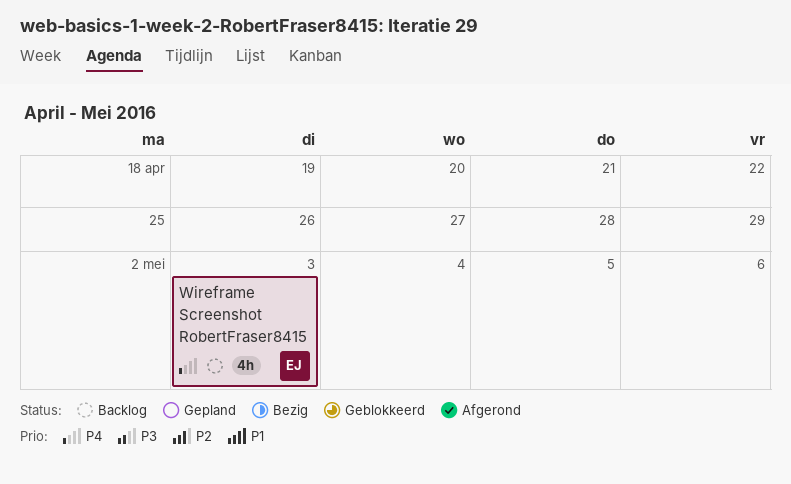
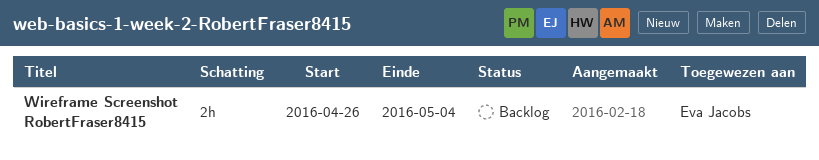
Wireframe Screenshot RobertFraser8415, estimate: 4h -> 2h
Wireframe Screenshot RobertFraser8415, due: May 3 -> May 4

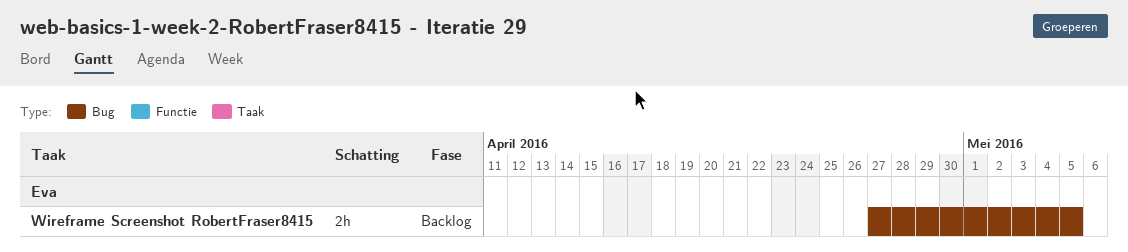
Wireframe Screenshot RobertFraser8415, start: Apr 26 -> Apr 27
Wireframe Screenshot RobertFraser8415, due: May 4 -> May 5

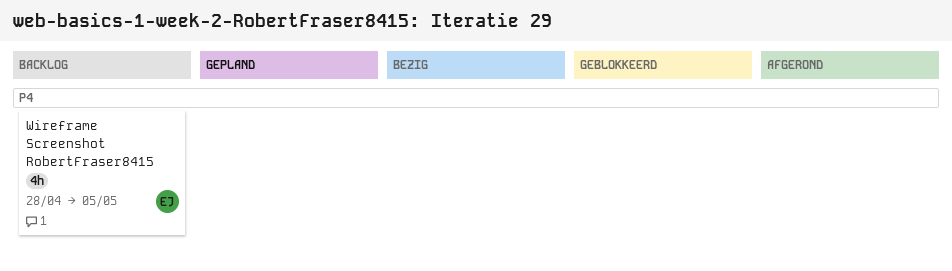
Wireframe Screenshot RobertFraser8415, estimate: 2h -> 4h
Wireframe Screenshot RobertFraser8415, start: Apr 27 -> Apr 28

